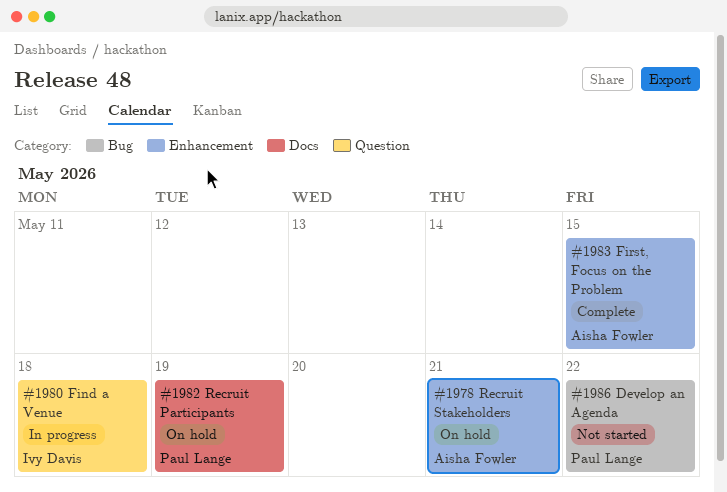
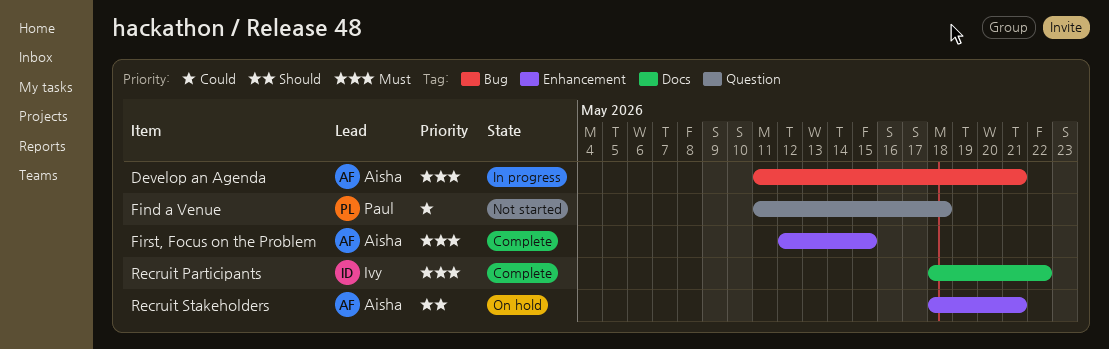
Develop an Agenda, status: Not started -> In progress
Develop an Agenda, owner: Paul Lange -> Aisha Fowler
Develop an Agenda, due: May 22 -> May 21
Find a Venue, status: In progress -> Not started
Find a Venue, owner: Ivy Davis -> Paul Lange
Recruit Participants, status: On hold -> Complete
Recruit Participants, owner: Paul Lange -> Ivy Davis
Recruit Participants, due: May 19 -> May 22

